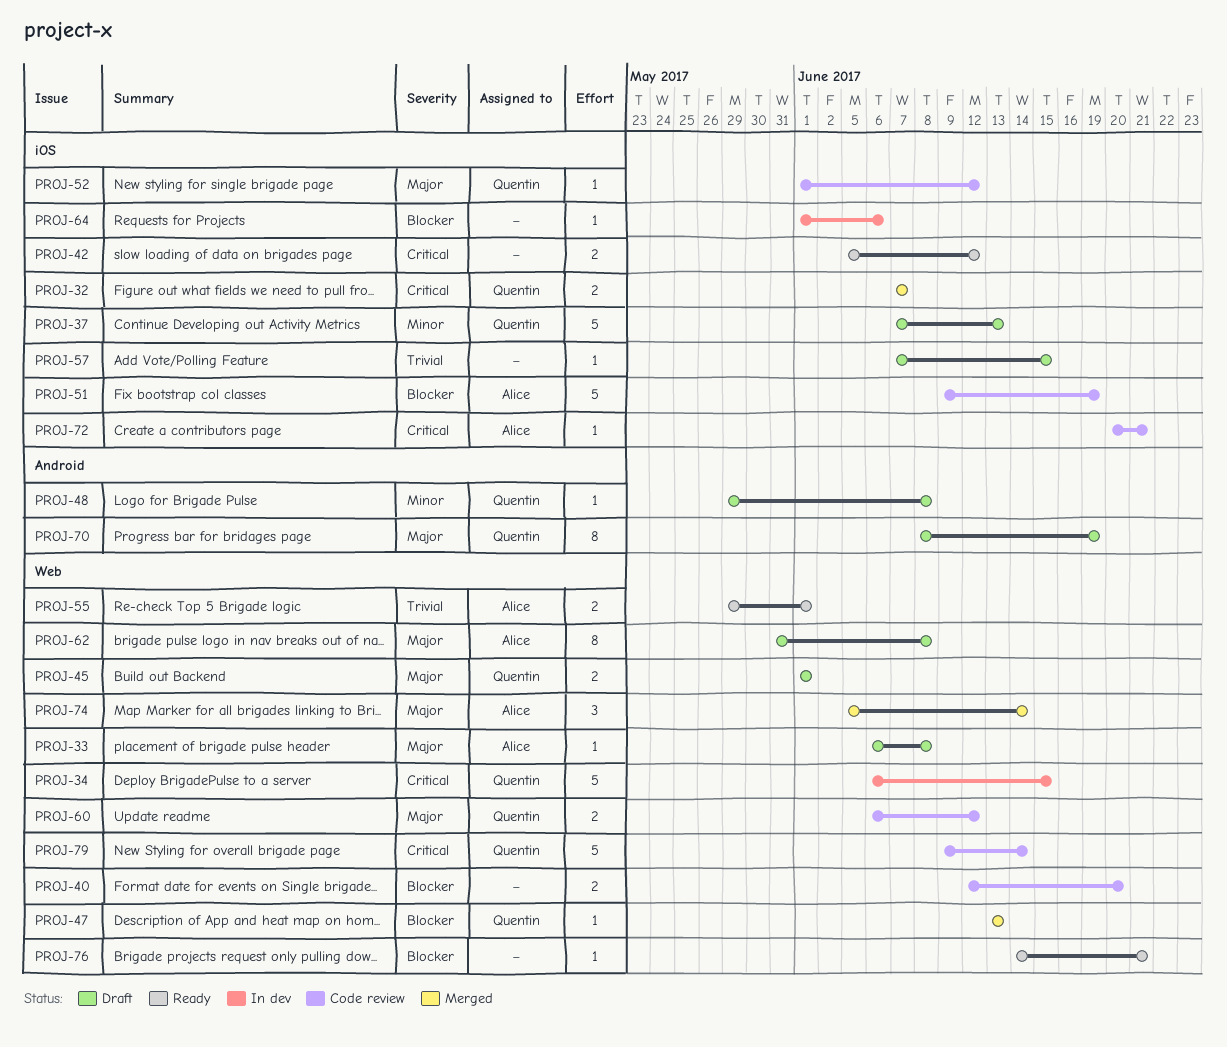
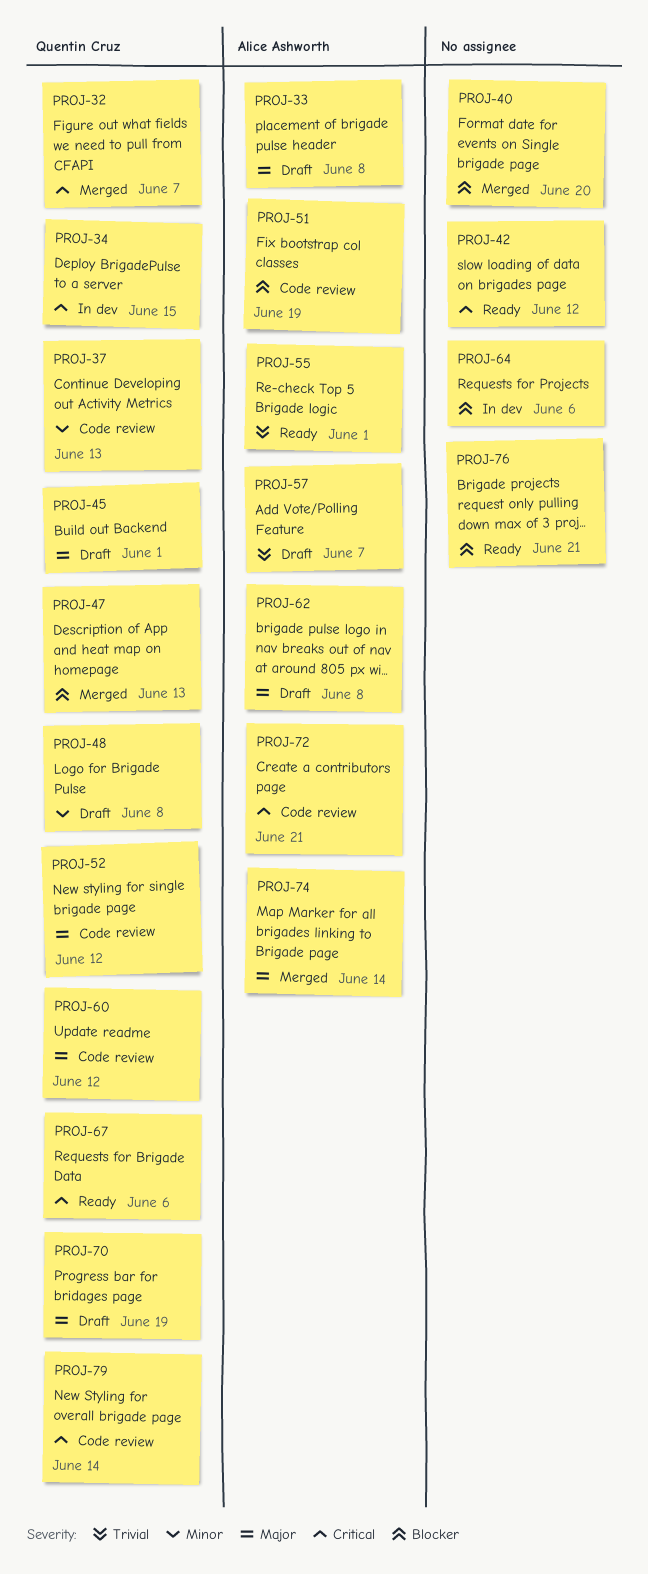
PROJ-37, status: Draft -> Code review
PROJ-40, status: Code review -> Merged
PROJ-57, owner: none -> Alice Ashworth
PROJ-57, due: Jun 15 -> Jun 7
PROJ-67: none -> present

